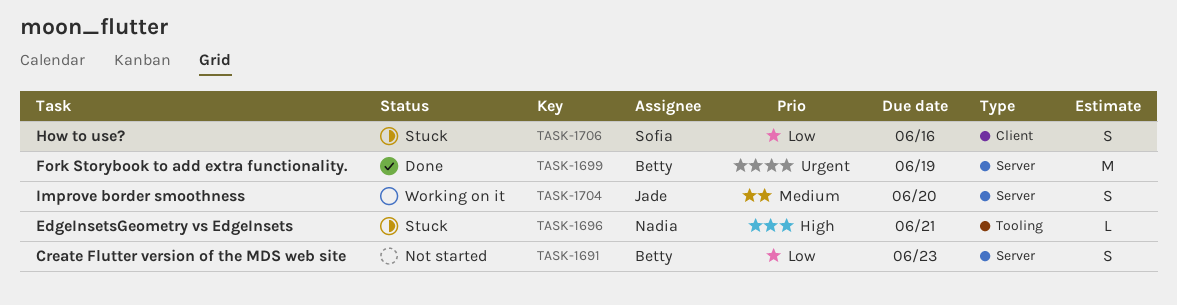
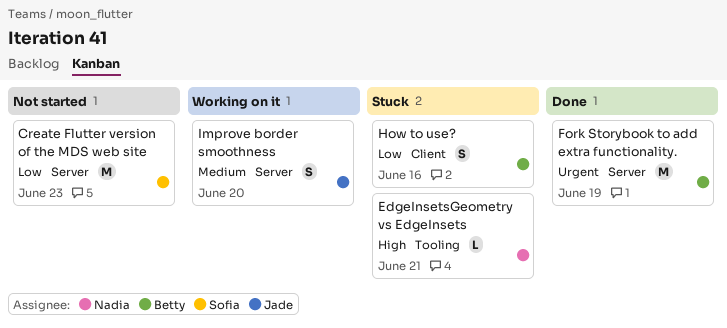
Create Flutter version of the MDS web site, owner: Betty -> Sofia
Create Flutter version of the MDS web site, estimate: S -> M
How to use?, owner: Sofia -> Betty

